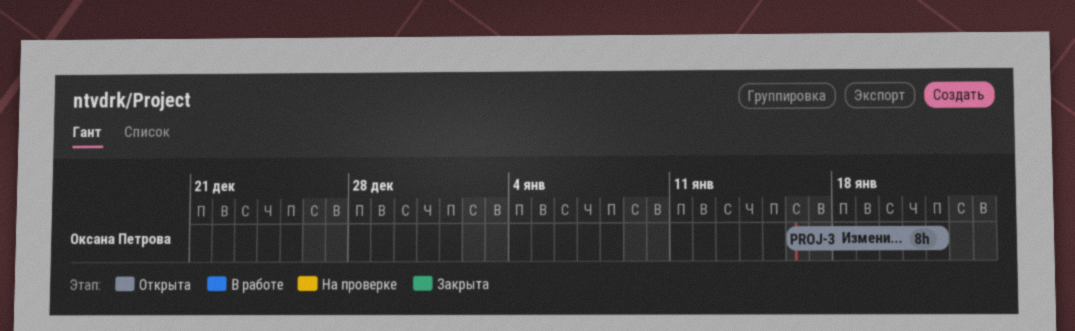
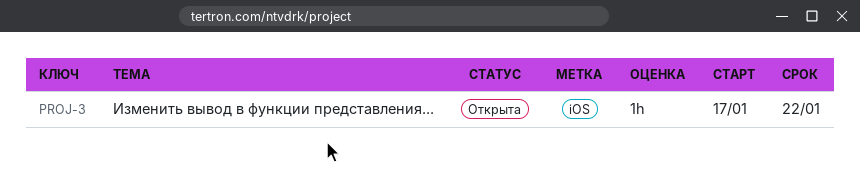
PROJ-3, estimate: 8h -> 1h
PROJ-3, start: Jan 16 -> Jan 17

